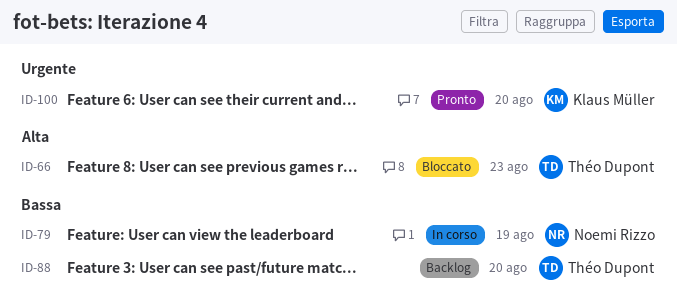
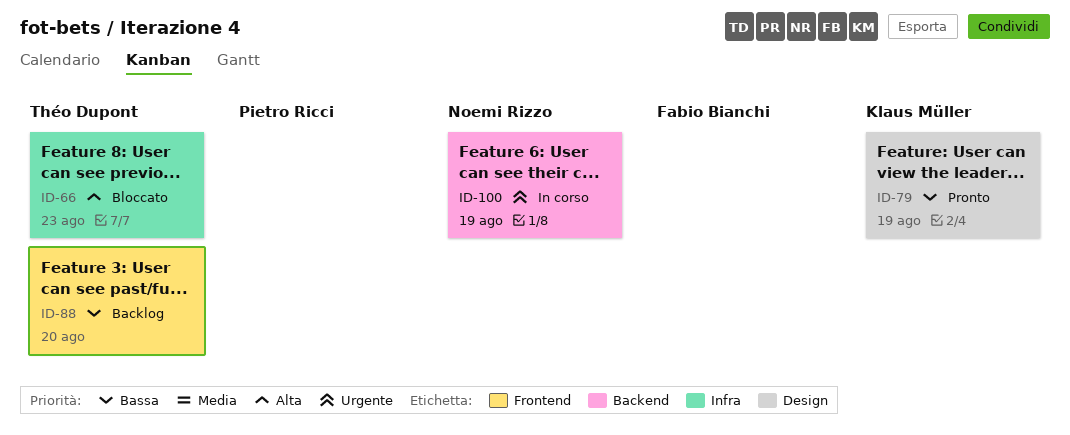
ID-79, status: In corso -> Pronto
ID-79, owner: Noemi Rizzo -> Klaus Müller
ID-100, status: Pronto -> In corso
ID-100, owner: Klaus Müller -> Noemi Rizzo
ID-100, due: Aug 20 -> Aug 19

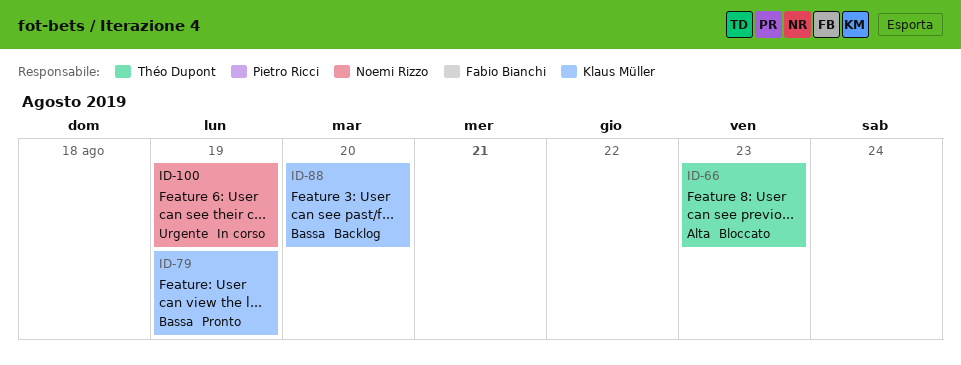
ID-88, owner: Théo Dupont -> Klaus Müller

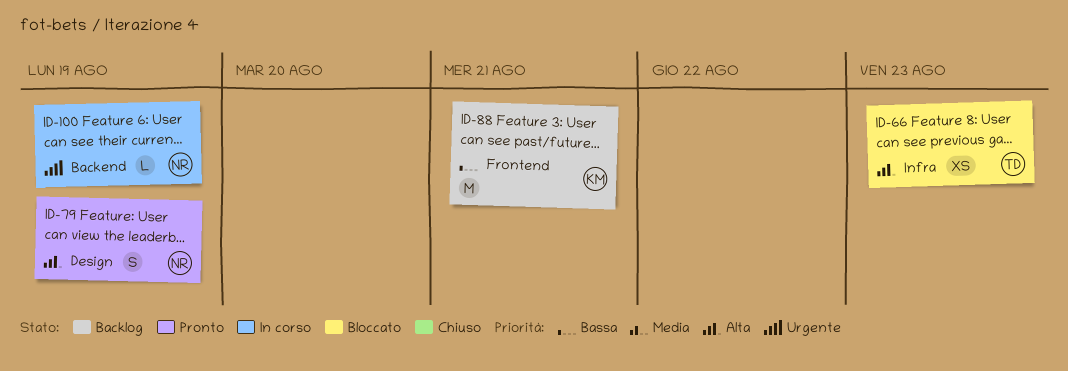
ID-79, owner: Klaus Müller -> Noemi Rizzo
ID-79, priority: Bassa -> Alta
ID-88, due: Aug 20 -> Aug 21

